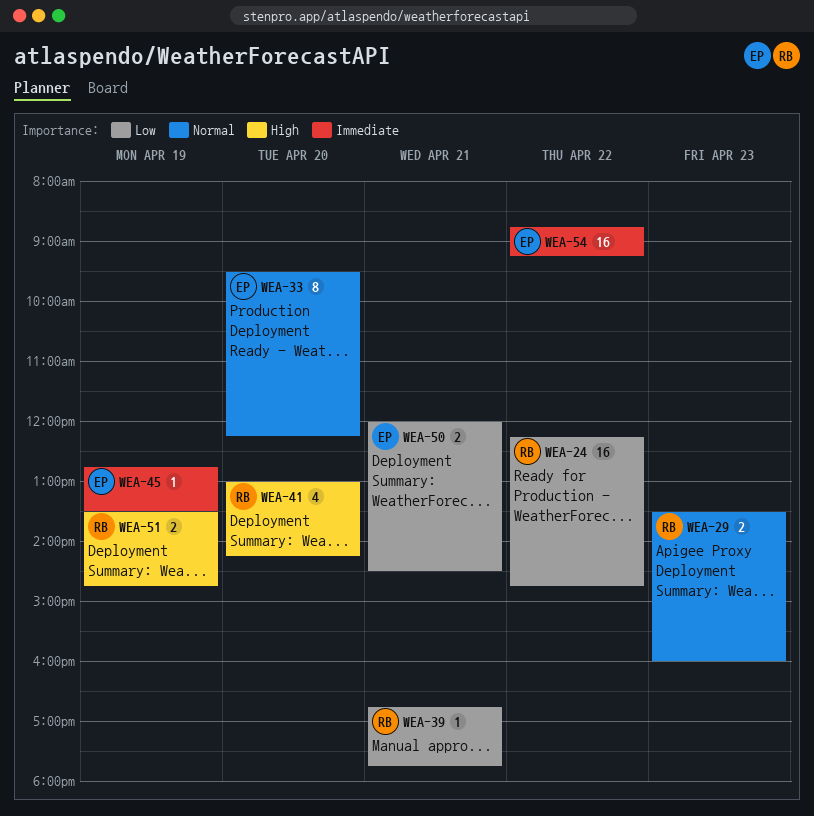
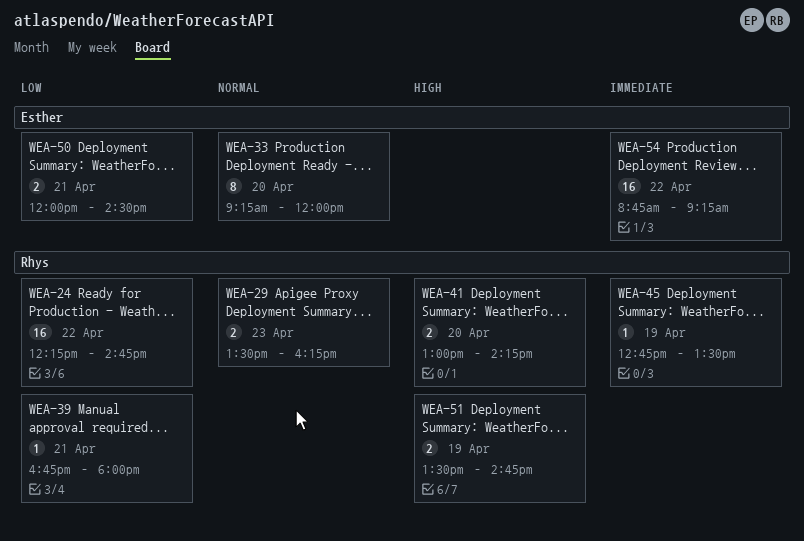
WEA-29, ends: 16:00 -> 16:15
WEA-33, begins: 09:30 -> 09:15
WEA-33, ends: 12:15 -> 12:00
WEA-39, ends: 17:45 -> 18:00
WEA-41, estimate: 4 -> 2
WEA-45, owner: Esther -> Rhys

